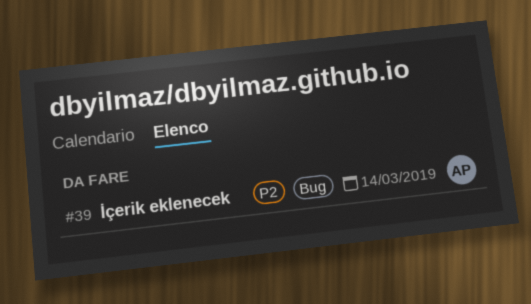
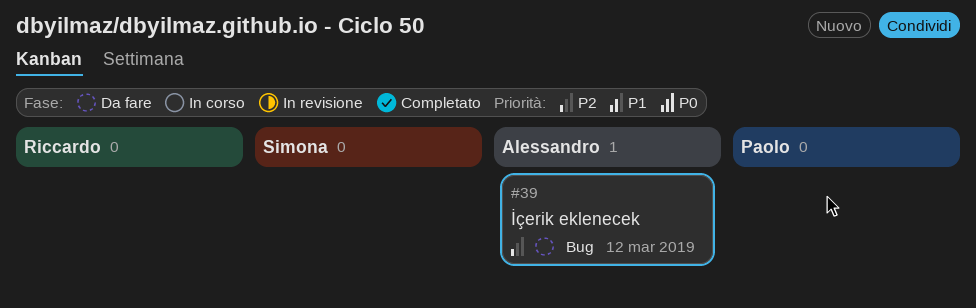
#39, due: Mar 14 -> Mar 12

